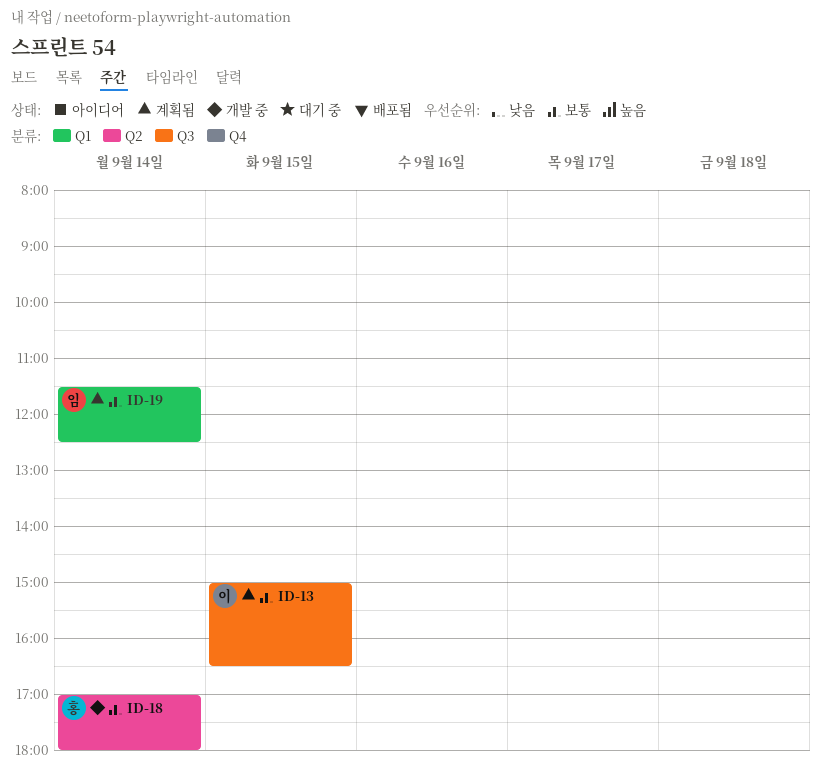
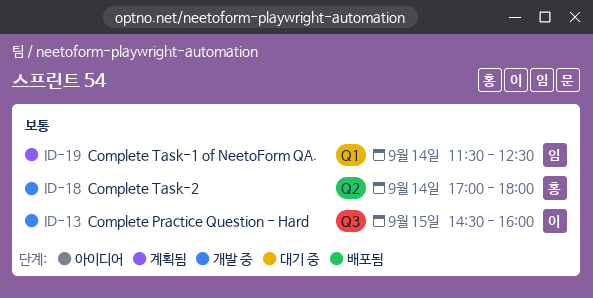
ID-13, status: 계획됨 -> 개발 중
ID-13, begins: 15:00 -> 14:30
ID-13, ends: 16:30 -> 16:00

